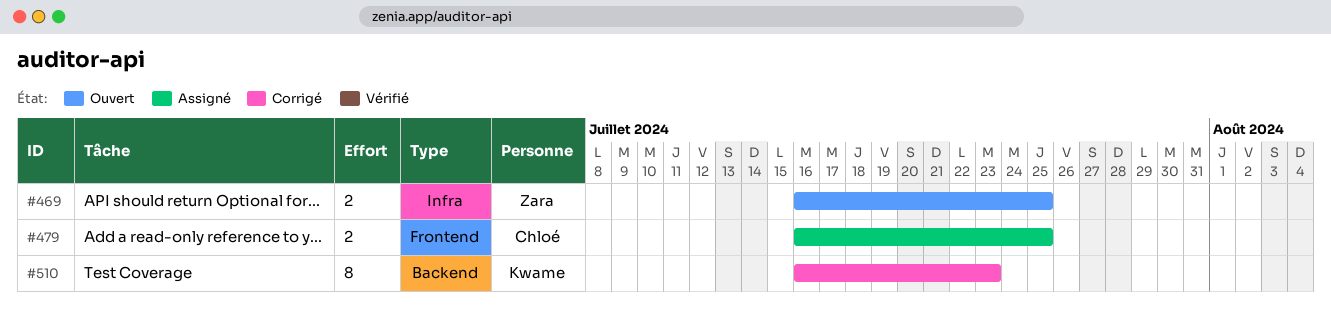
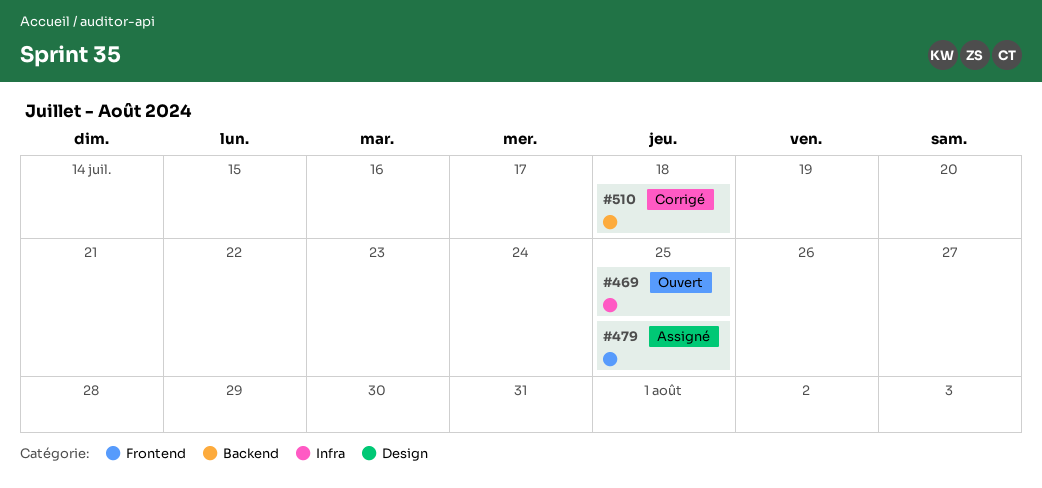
#510, due: Jul 23 -> Jul 18

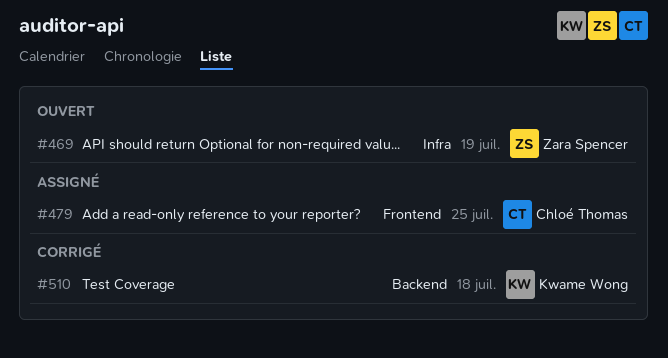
#469, due: Jul 25 -> Jul 19

